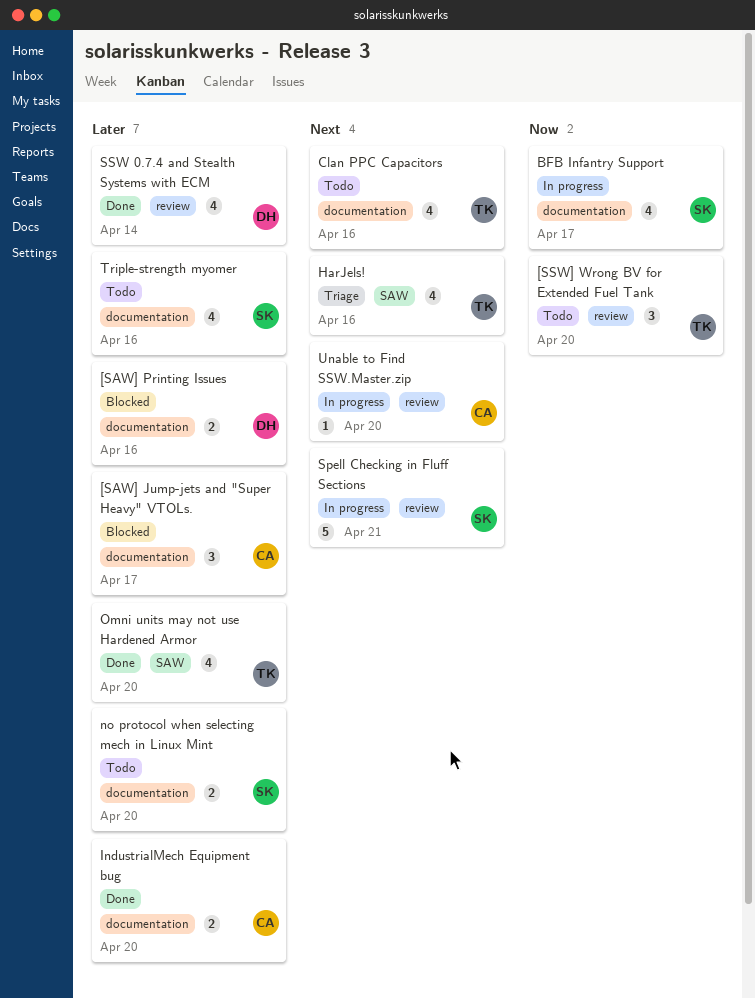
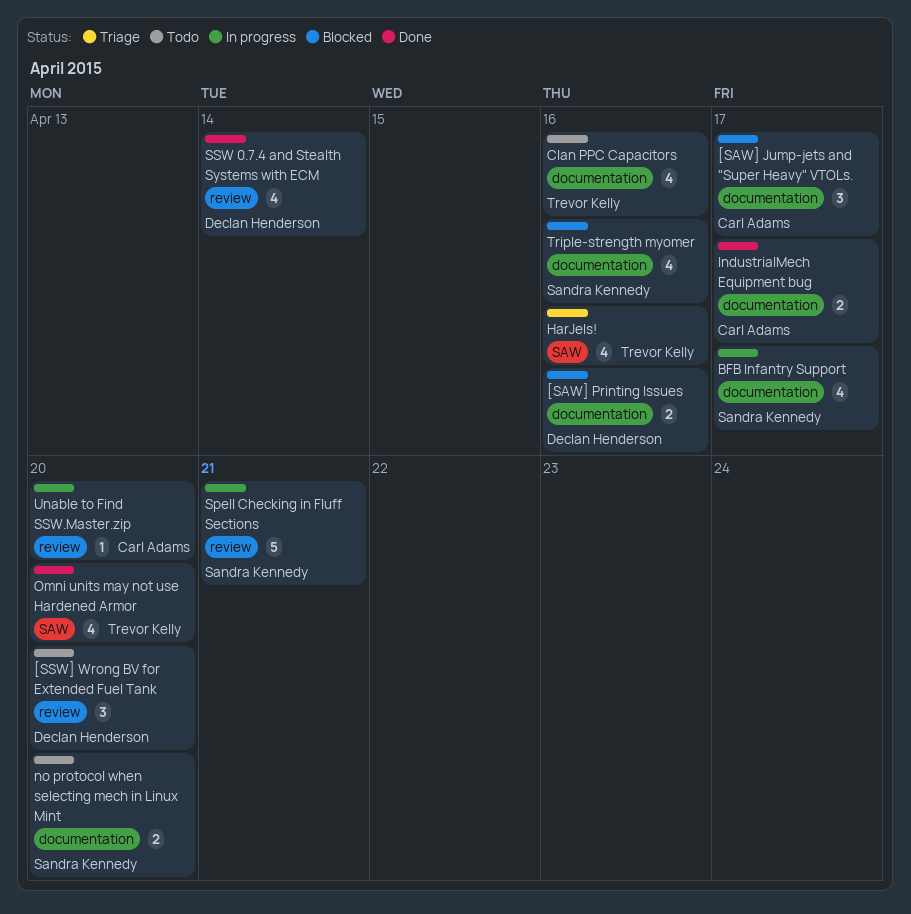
[SSW] Wrong BV for Extended Fuel Tank, owner: Trevor Kelly -> Declan Henderson
IndustrialMech Equipment bug, due: Apr 20 -> Apr 17
Triple-strength myomer, status: Todo -> Blocked

